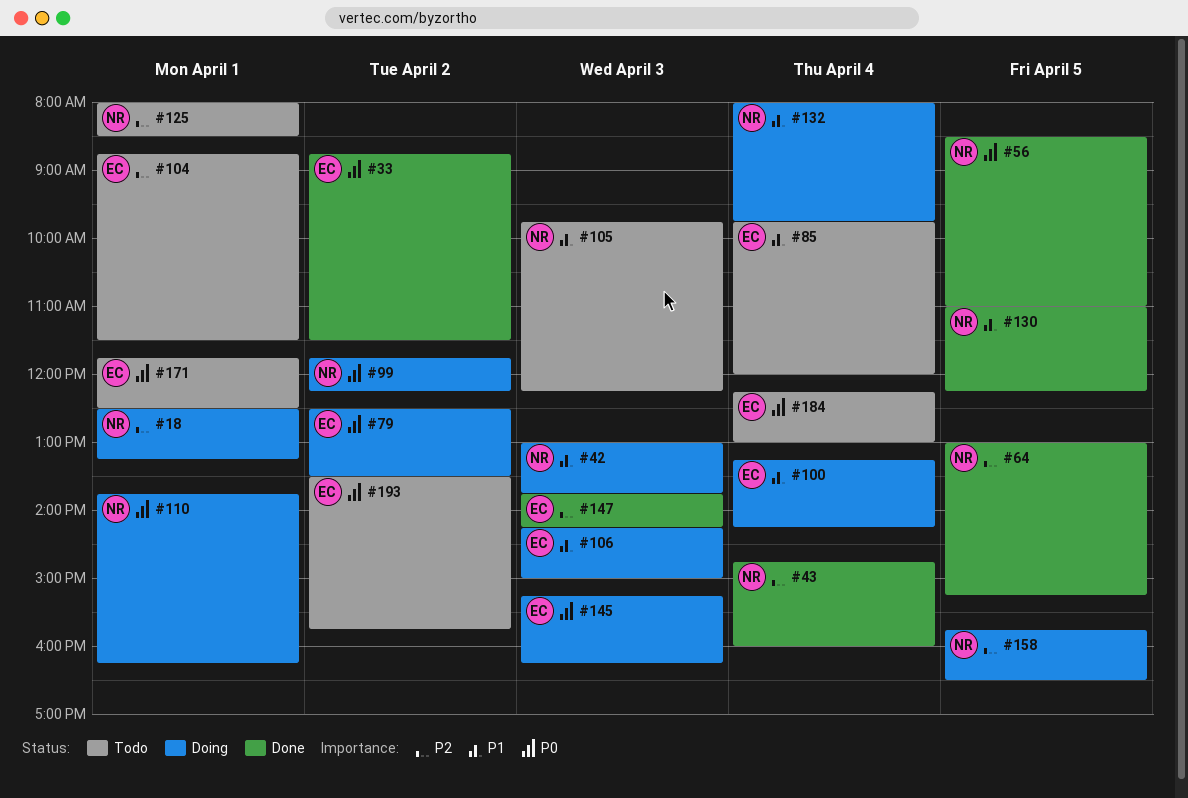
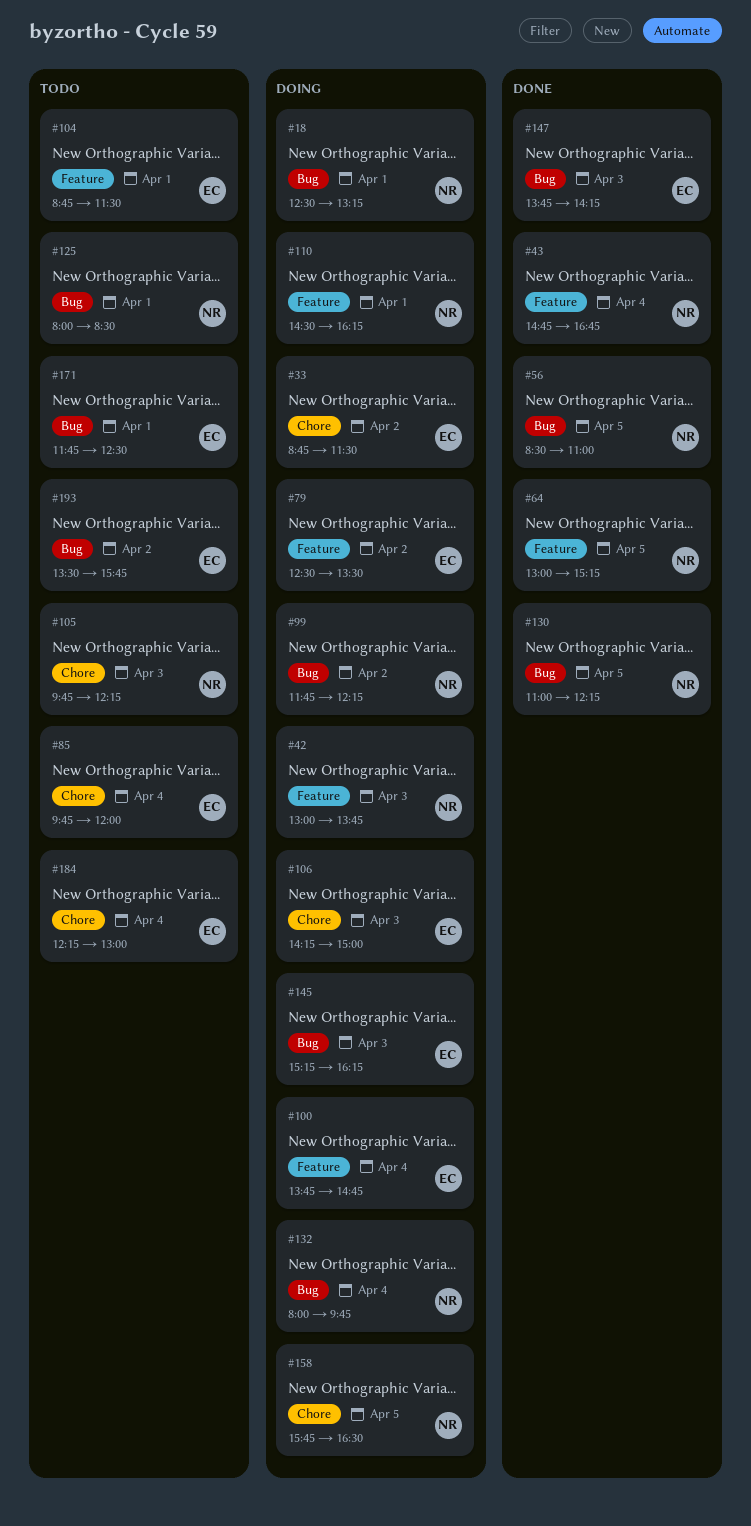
#33, status: Done -> Doing
#43, ends: 16:00 -> 16:45
#100, begins: 13:15 -> 13:45
#100, ends: 14:15 -> 14:45
#110, begins: 13:45 -> 14:30

